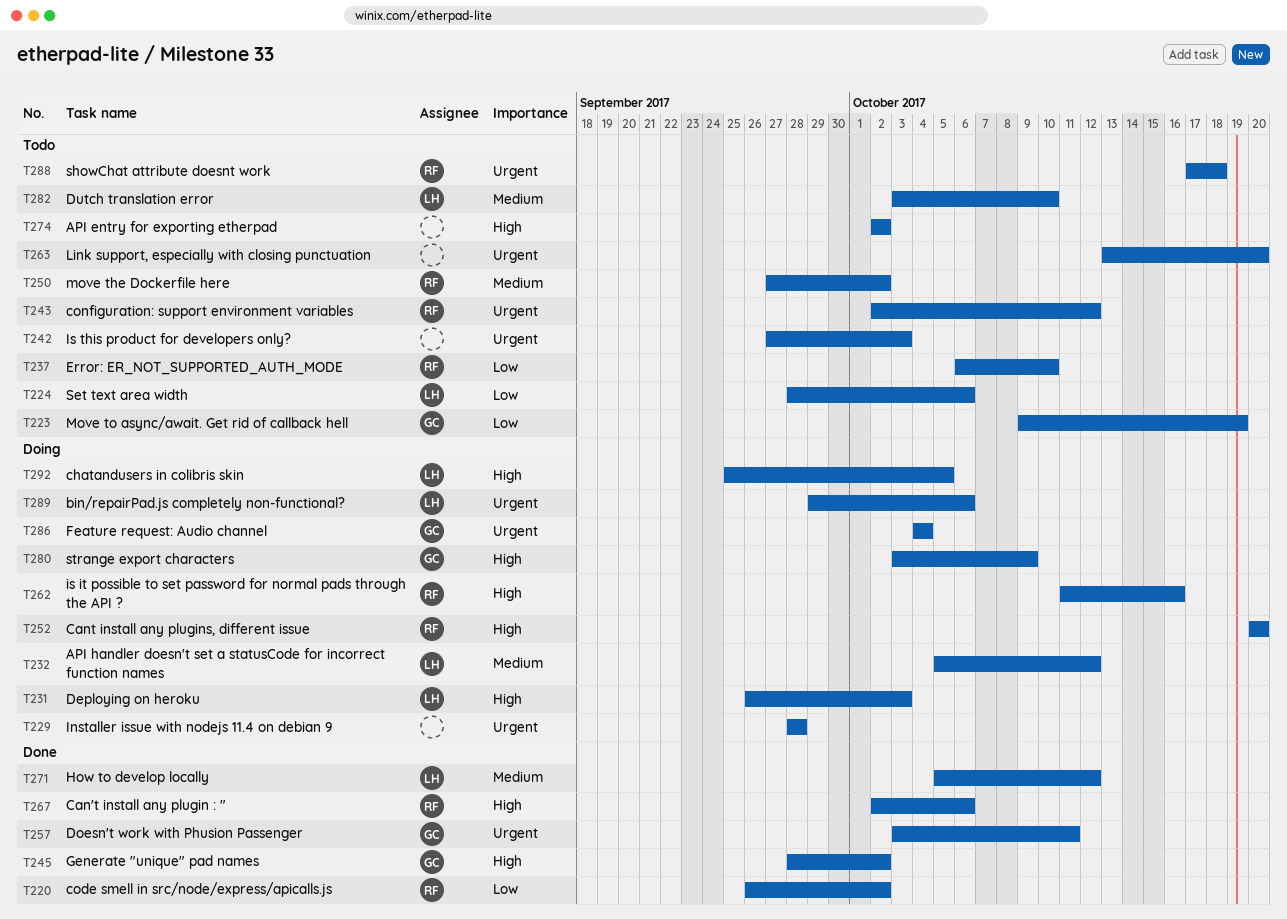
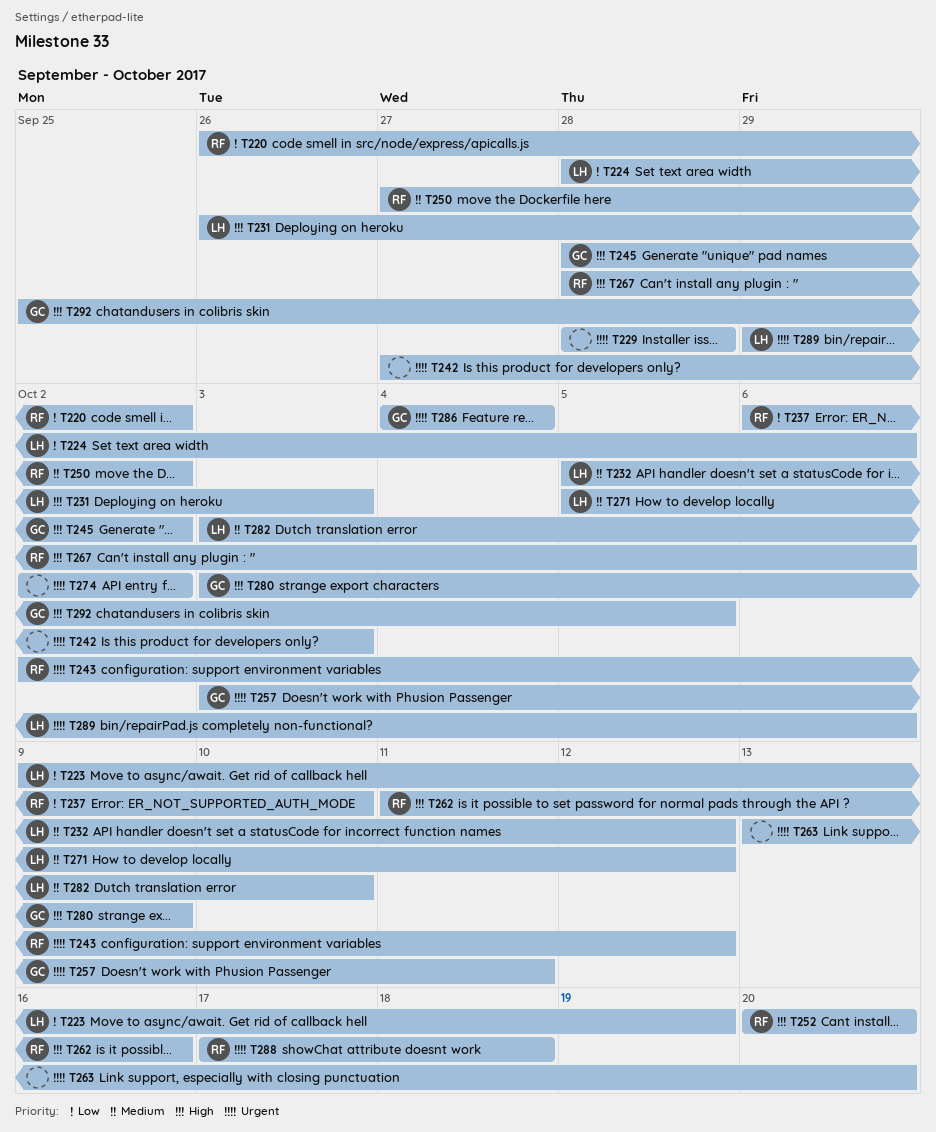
T223, owner: GC -> LH
T267, start: Oct 2 -> Sep 28
T274, priority: High -> Urgent
T292, owner: LH -> GC

